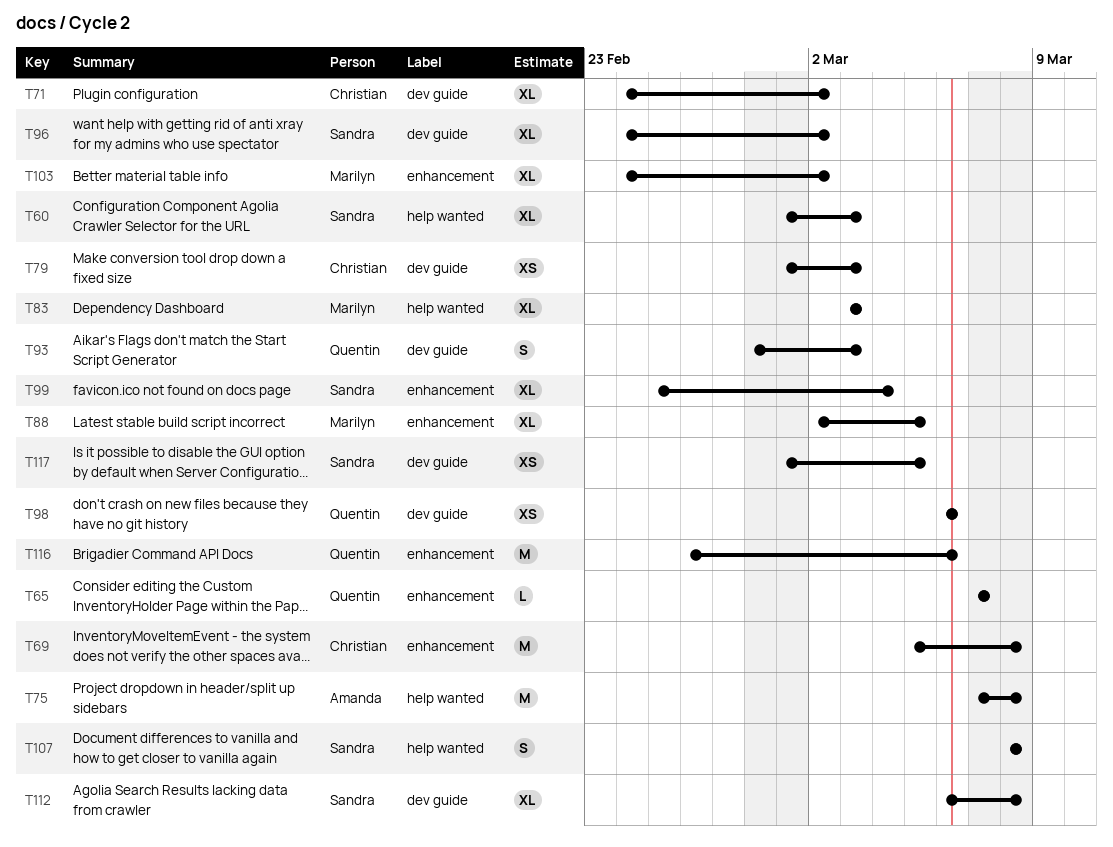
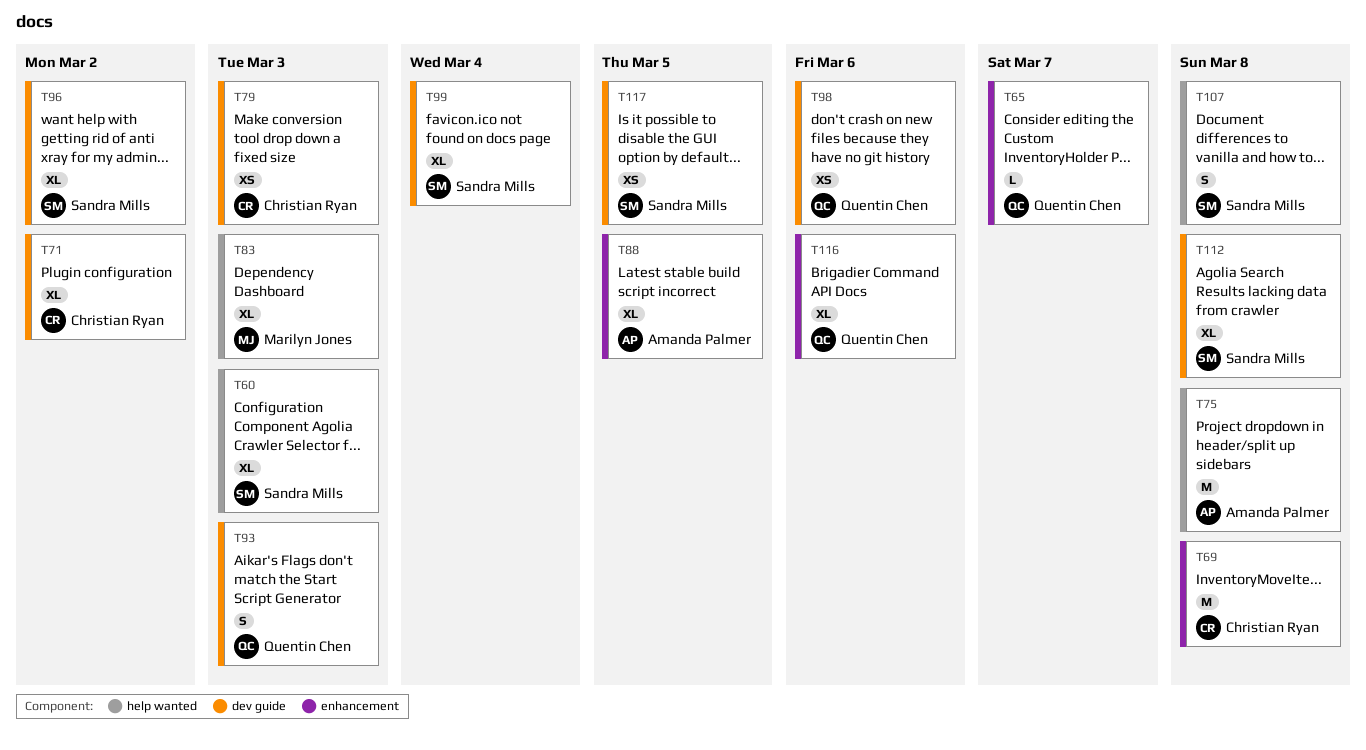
T88, owner: Marilyn Jones -> Amanda Palmer
T99, label: enhancement -> dev guide
T103: present -> none
T116, estimate: M -> XL

